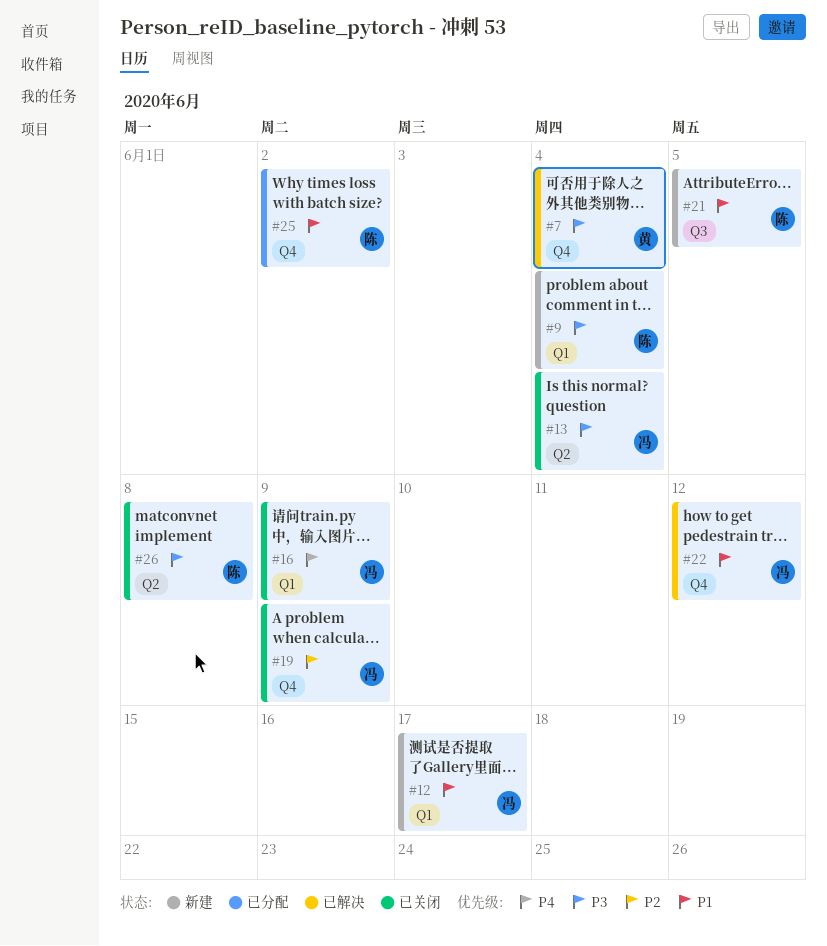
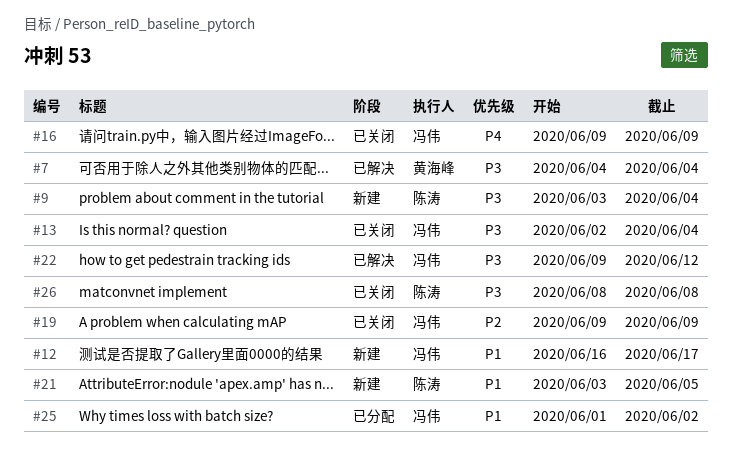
#22, priority: P1 -> P3
#25, owner: 陈涛 -> 冯伟

